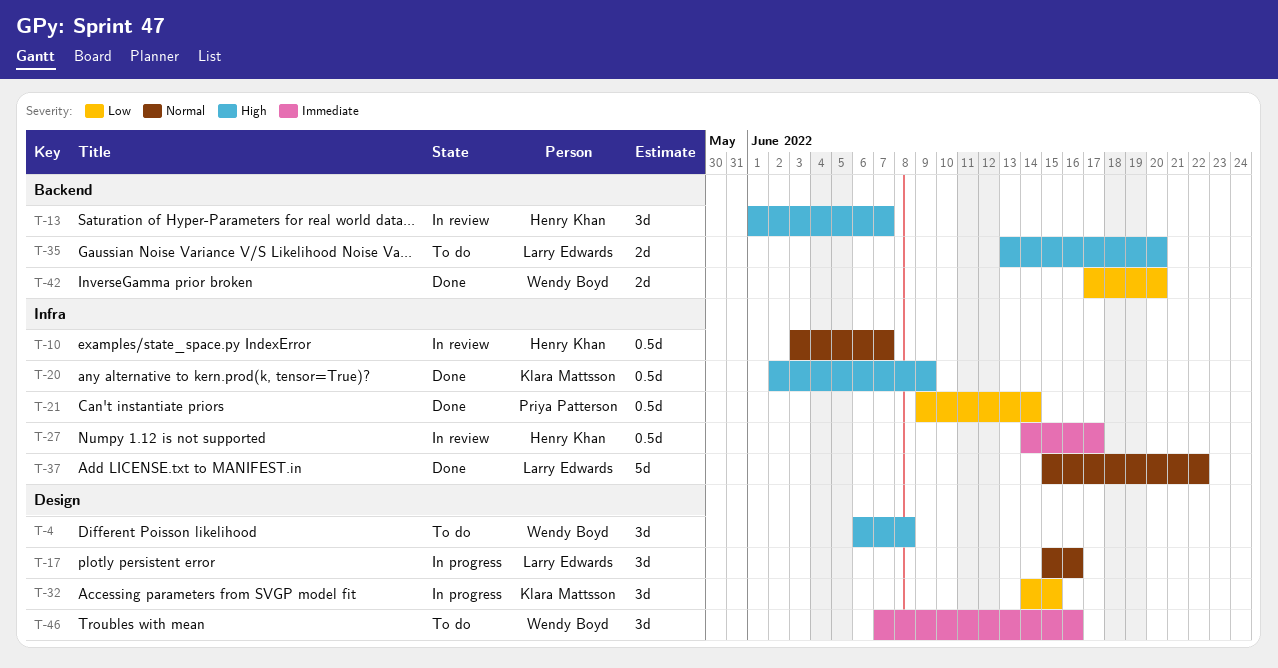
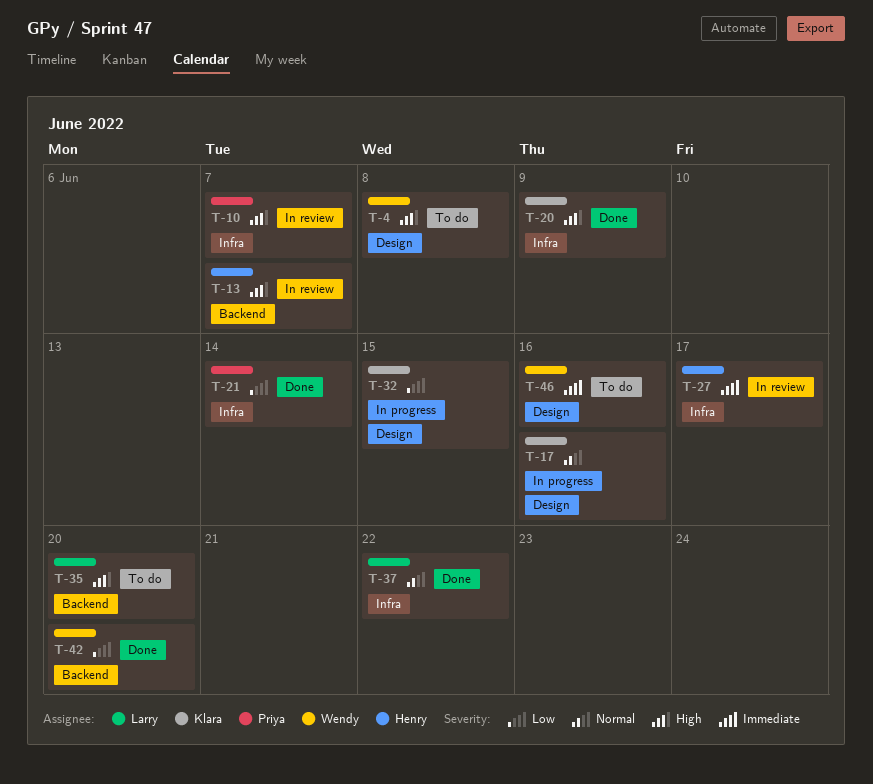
T-10, owner: Henry Khan -> Priya Patterson
T-10, priority: Normal -> High
T-17, owner: Larry Edwards -> Klara Mattsson

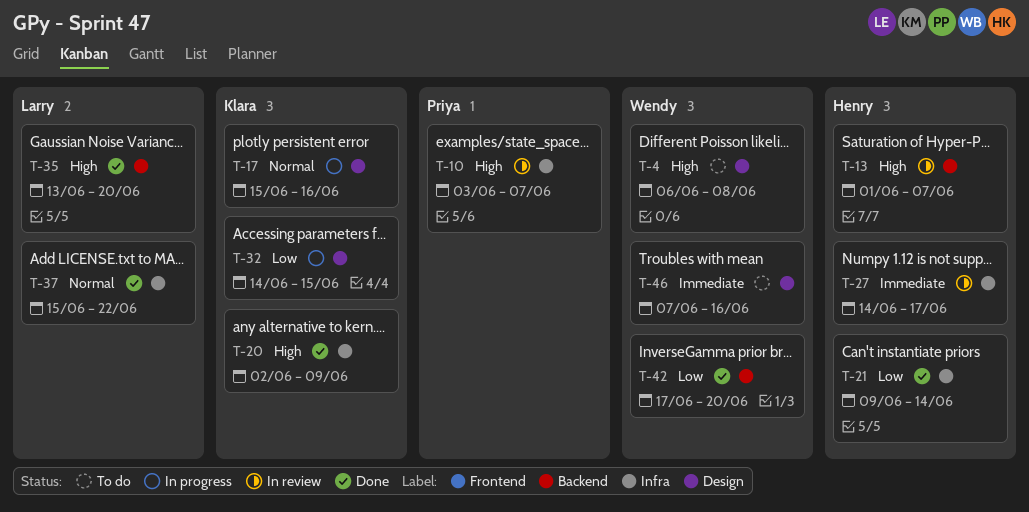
T-21, owner: Priya -> Henry
T-35, status: To do -> Done

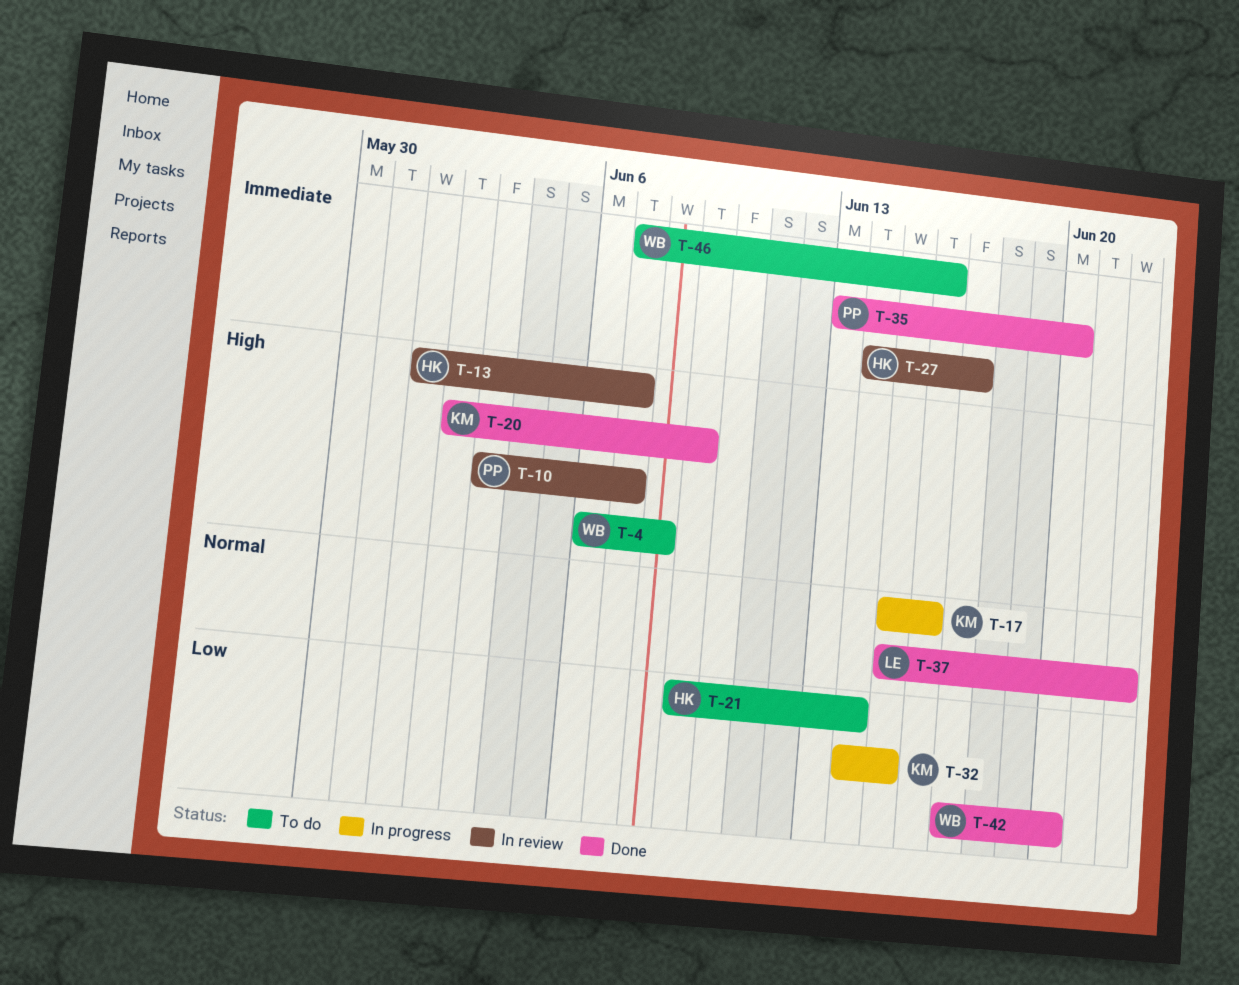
T-21, status: Done -> To do
T-35, owner: Larry -> Priya
T-35, priority: High -> Immediate

